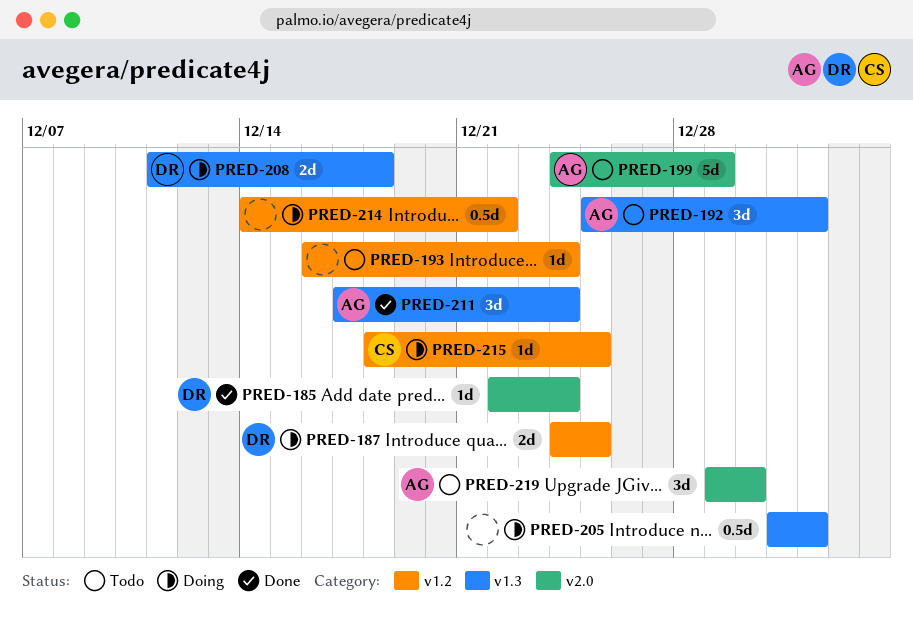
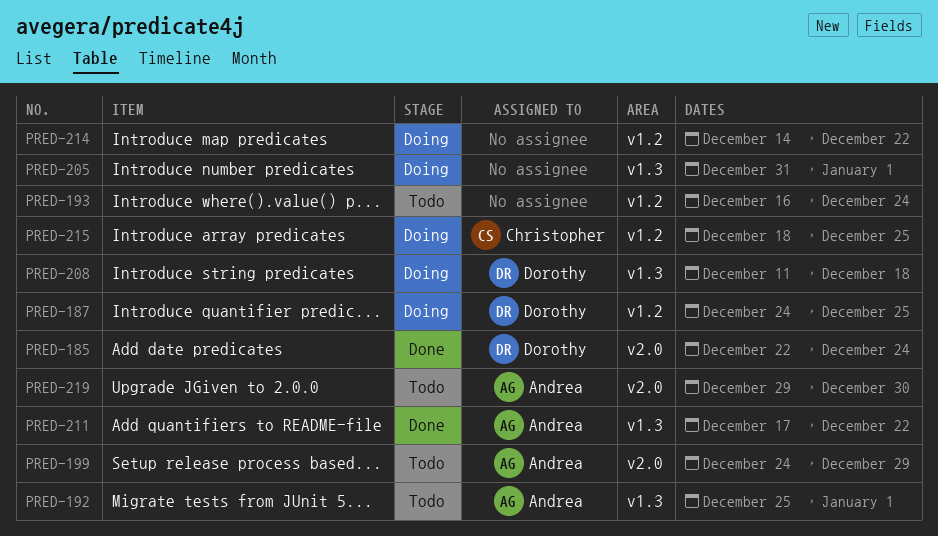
PRED-211, due: Dec 24 -> Dec 22

